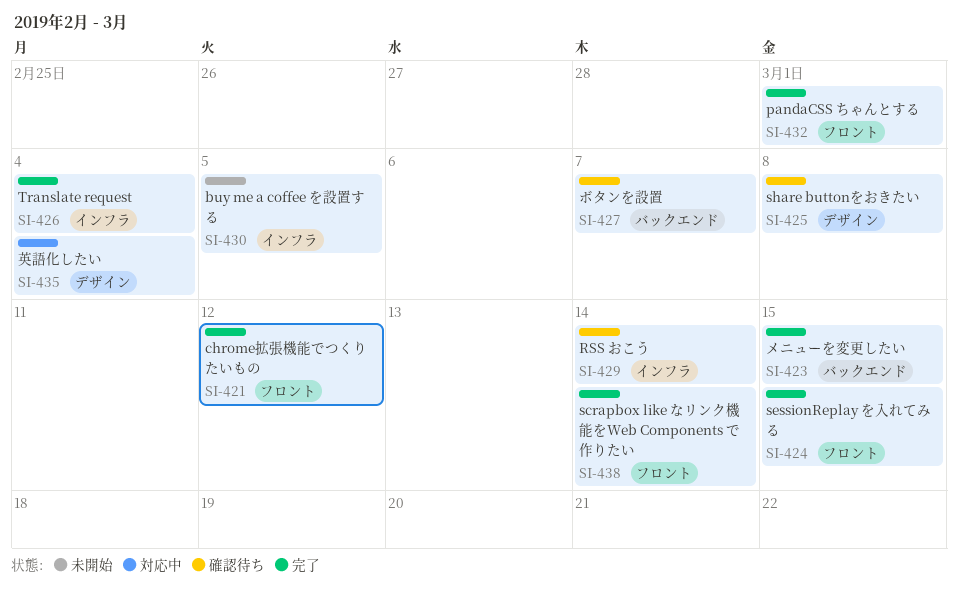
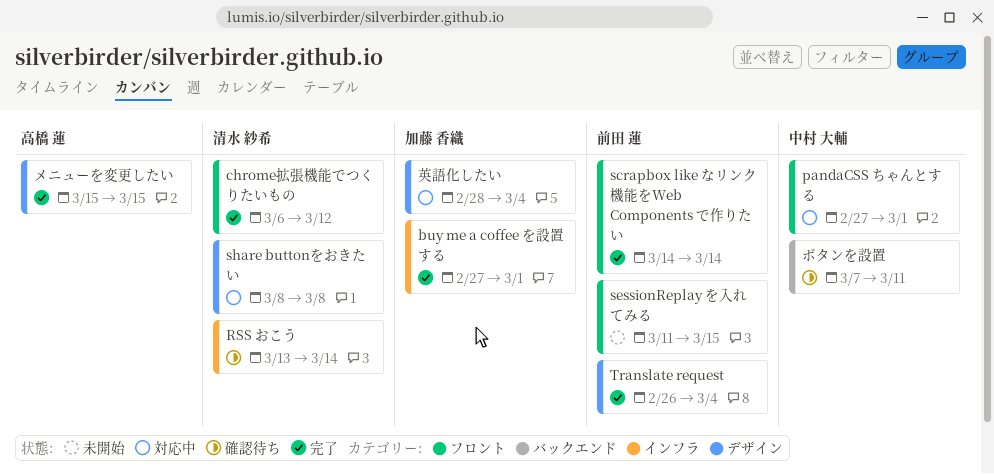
buy me a coffee を設置する, status: 未開始 -> 完了
buy me a coffee を設置する, due: Mar 5 -> Mar 1
pandaCSS ちゃんとする, status: 完了 -> 対応中
sessionReplay を入れてみる, status: 完了 -> 未開始
share buttonをおきたい, status: 確認待ち -> 対応中
Translate request, label: インフラ -> デザイン
ボタンを設置, due: Mar 7 -> Mar 11
メニューを変更したい, label: バックエンド -> デザイン

